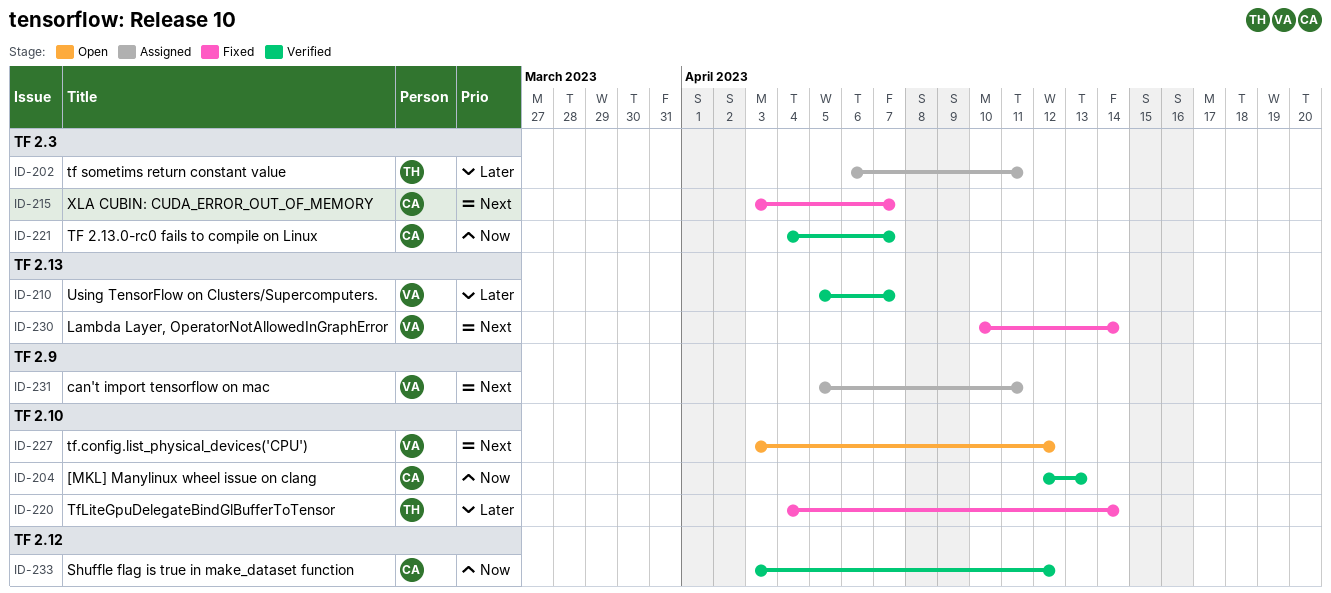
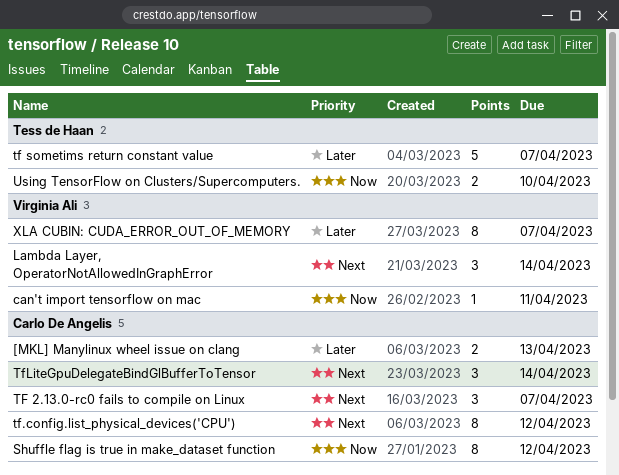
[MKL] Manylinux wheel issue on clang, priority: Now -> Later
can't import tensorflow on mac, priority: Next -> Now
TF 2.13.0-rc0 fails to compile on Linux, priority: Now -> Next
tf sometims return constant value, due: Apr 11 -> Apr 7
tf.config.list_physical_devices('CPU'), owner: Virginia Ali -> Carlo De Angelis
TfLiteGpuDelegateBindGlBufferToTensor, owner: Tess de Haan -> Carlo De Angelis
TfLiteGpuDelegateBindGlBufferToTensor, priority: Later -> Next
Using TensorFlow on Clusters/Supercomputers., owner: Virginia Ali -> Tess de Haan
Using TensorFlow on Clusters/Supercomputers., priority: Later -> Now
Using TensorFlow on Clusters/Supercomputers., due: Apr 7 -> Apr 10
XLA CUBIN: CUDA_ERROR_OUT_OF_MEMORY, owner: Carlo De Angelis -> Virginia Ali
XLA CUBIN: CUDA_ERROR_OUT_OF_MEMORY, priority: Next -> Later

